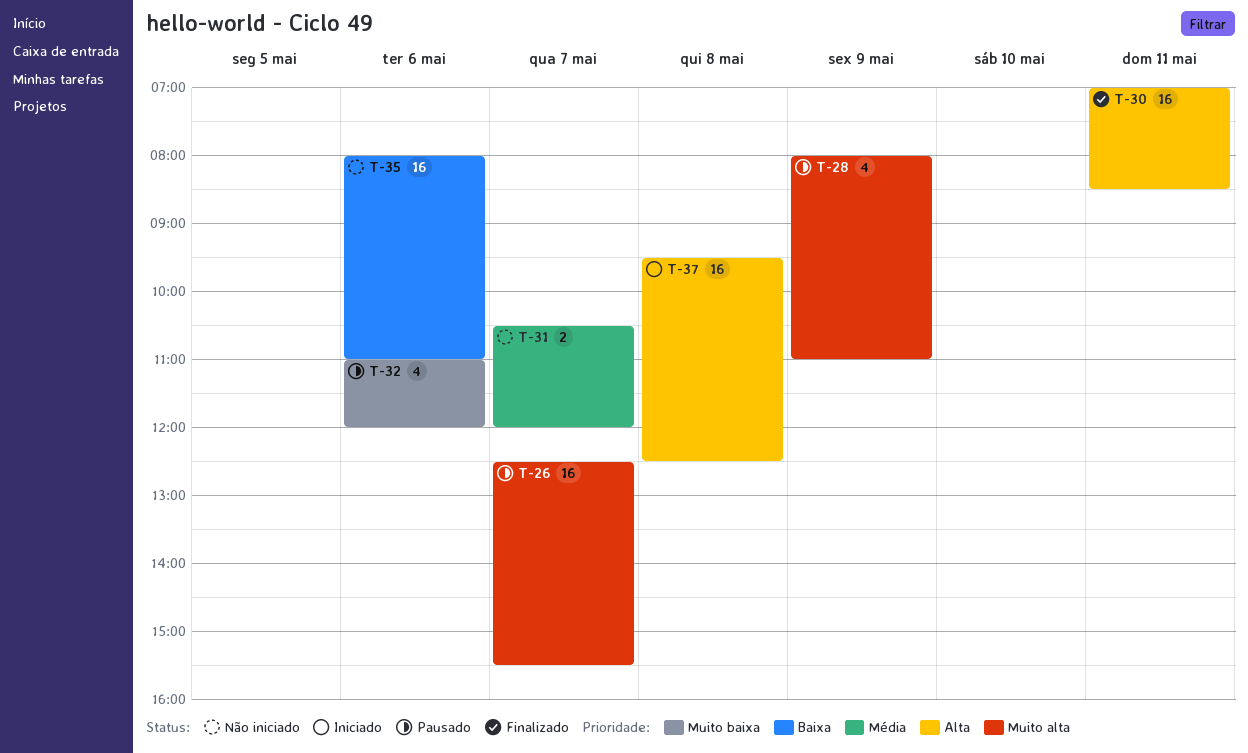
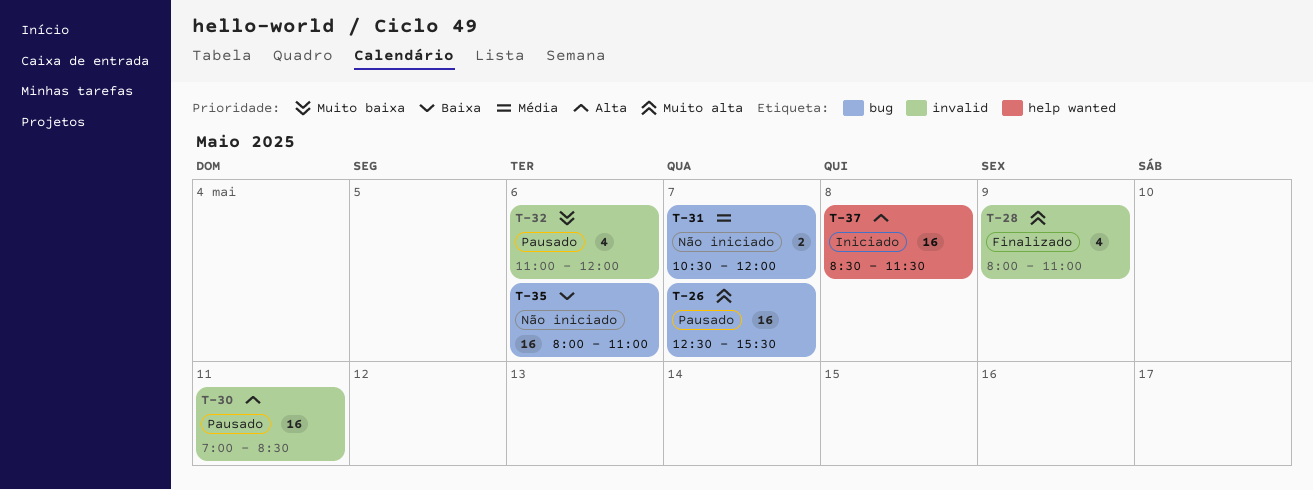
T-28, status: Pausado -> Finalizado
T-30, status: Finalizado -> Pausado
T-37, begins: 09:30 -> 08:30
T-37, ends: 12:30 -> 11:30

